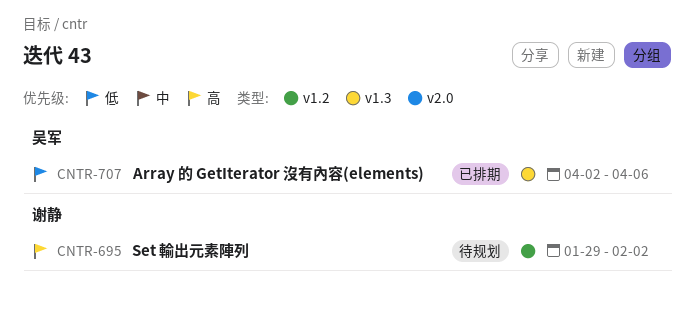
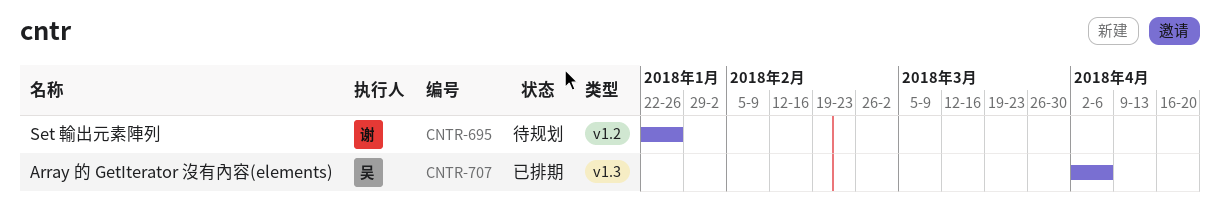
CNTR-695, start: Jan 29 -> Jan 22
CNTR-695, due: Feb 2 -> Jan 26

